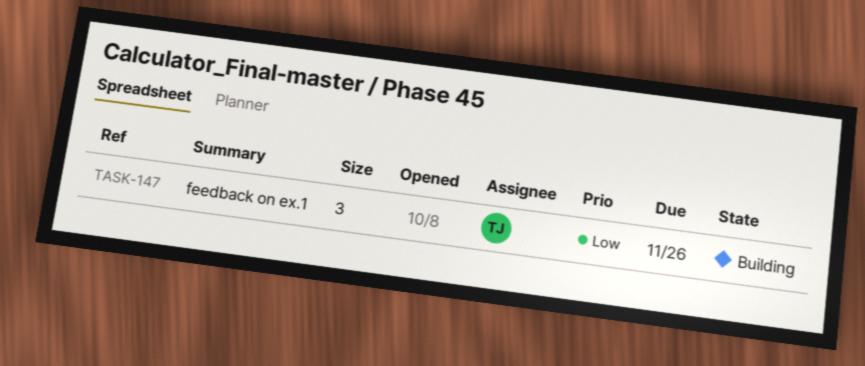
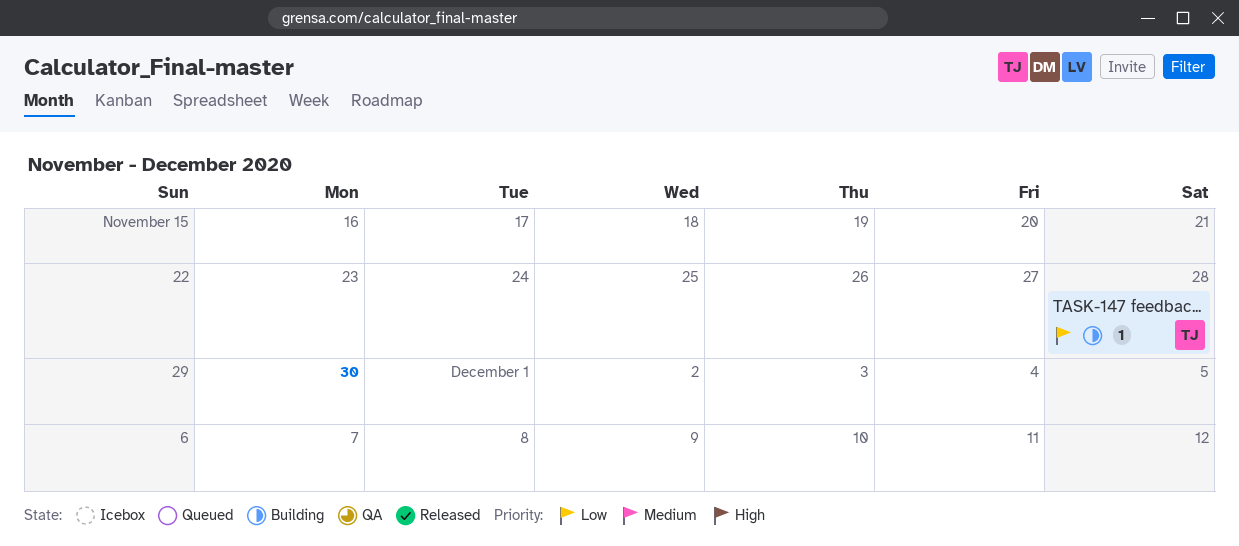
TASK-147, estimate: 3 -> 1
TASK-147, due: Nov 26 -> Nov 28

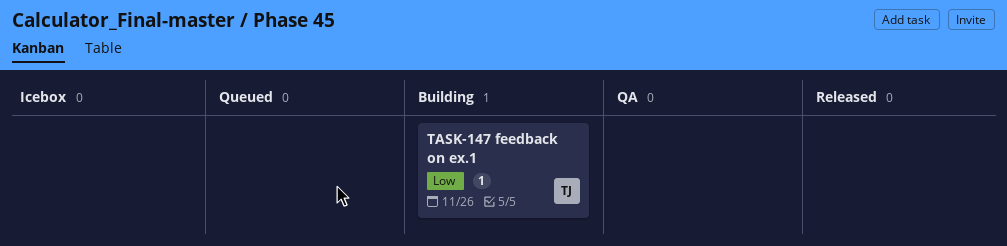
TASK-147, due: Nov 28 -> Nov 26

